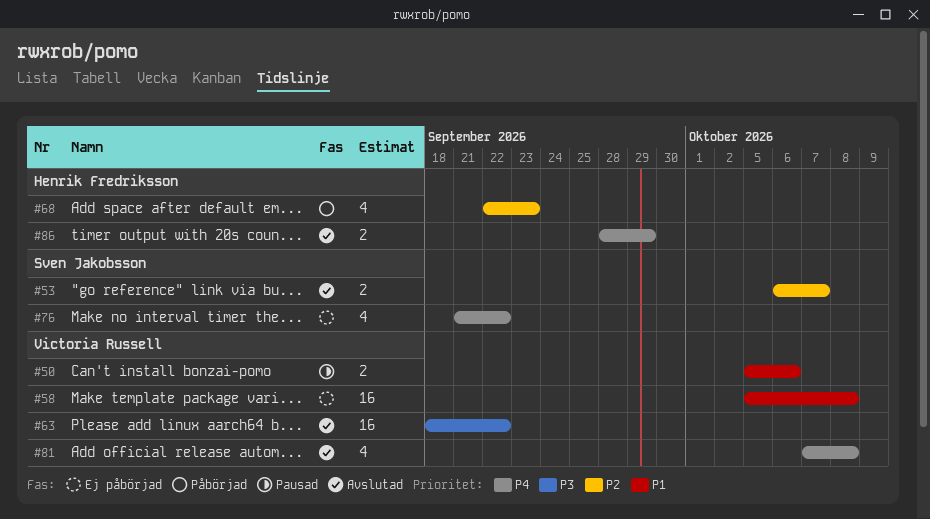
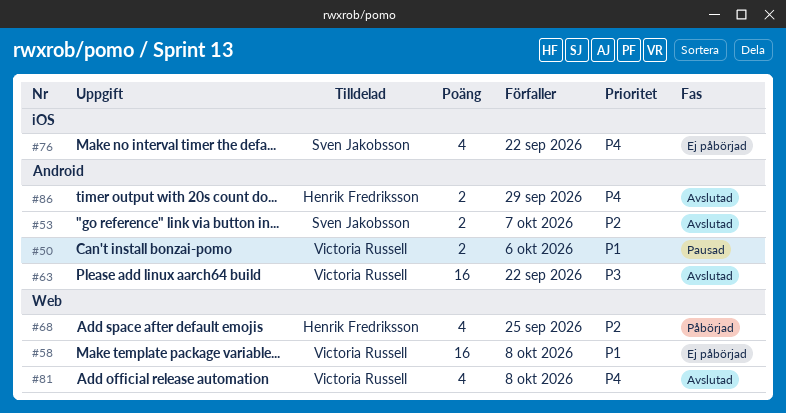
#68, due: Sep 23 -> Sep 25

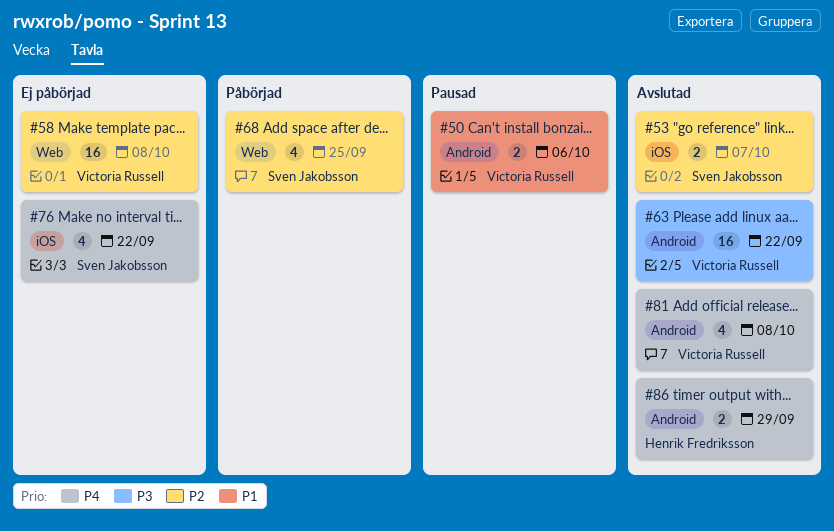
#53, label: Android -> iOS
#58, priority: P1 -> P2
#68, owner: Henrik Fredriksson -> Sven Jakobsson
#81, label: Web -> Android

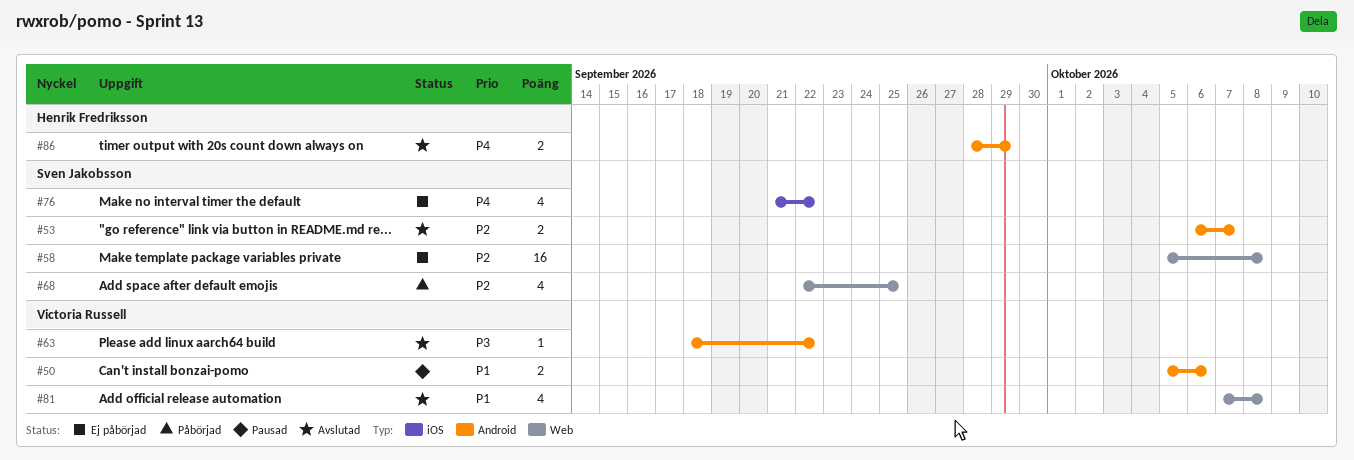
#53, label: iOS -> Android
#58, owner: Victoria Russell -> Sven Jakobsson
#63, estimate: 16 -> 1
#81, priority: P4 -> P1
#81, label: Android -> Web

